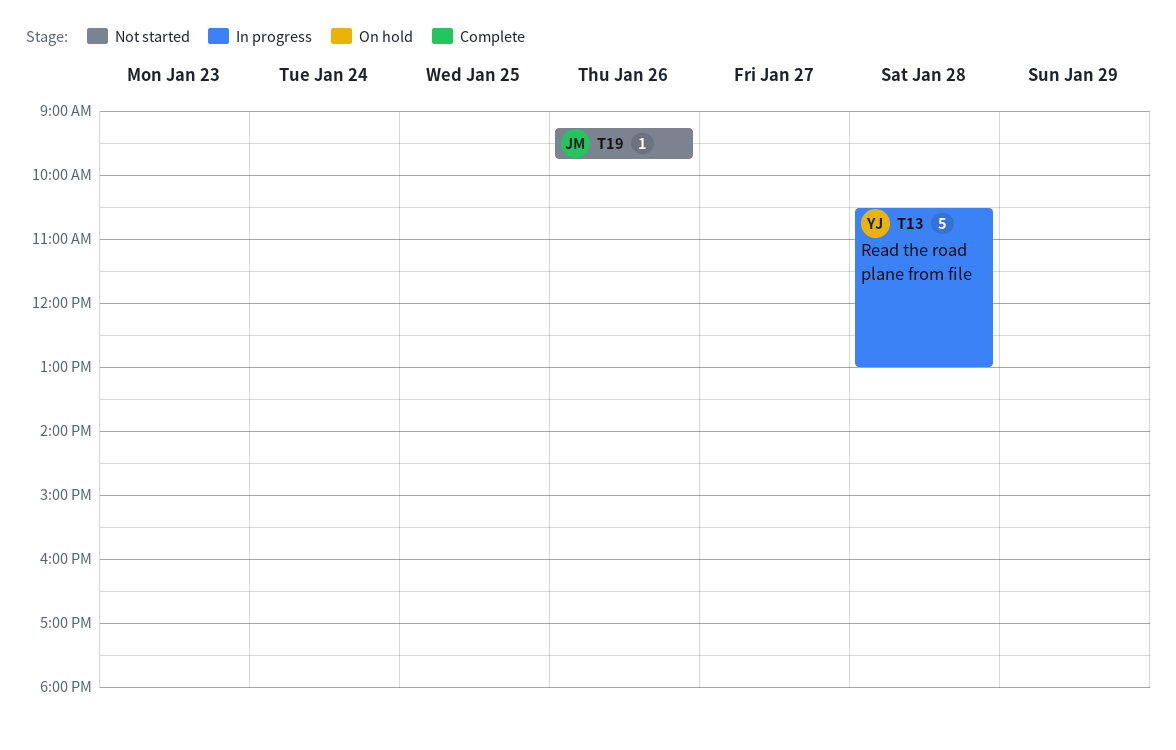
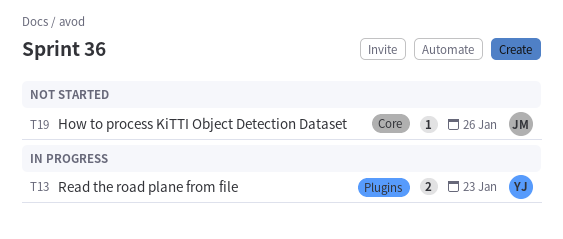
T13, estimate: 5 -> 2
T13, day: Jan 28 -> Jan 23

